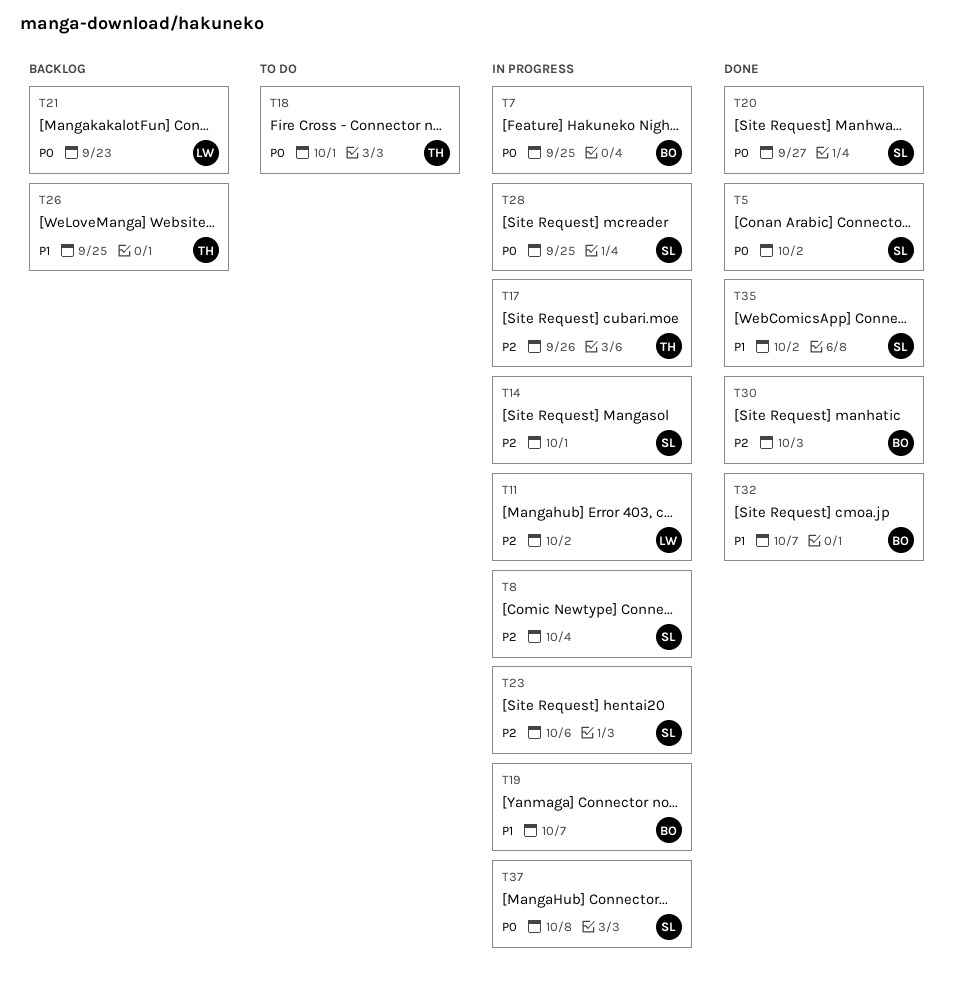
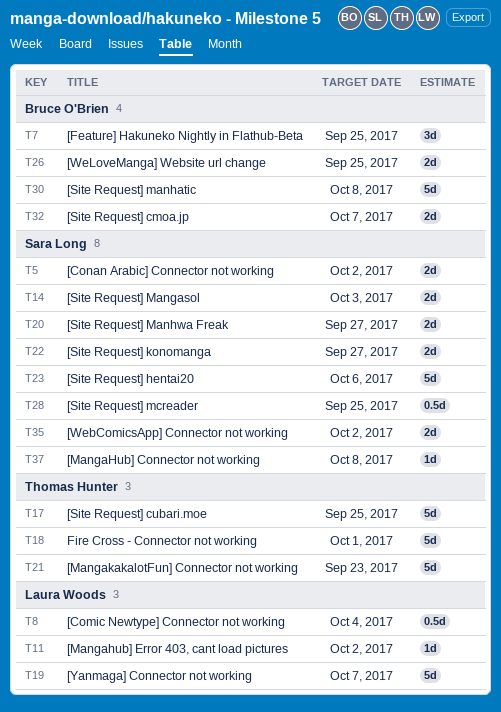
T8, owner: Sara Long -> Laura Woods
T14, due: Oct 1 -> Oct 3
T17, due: Sep 26 -> Sep 25
T19, owner: Bruce O'Brien -> Laura Woods
T21, owner: Laura Woods -> Thomas Hunter
T22: none -> present
T26, owner: Thomas Hunter -> Bruce O'Brien
T30, due: Oct 3 -> Oct 8

